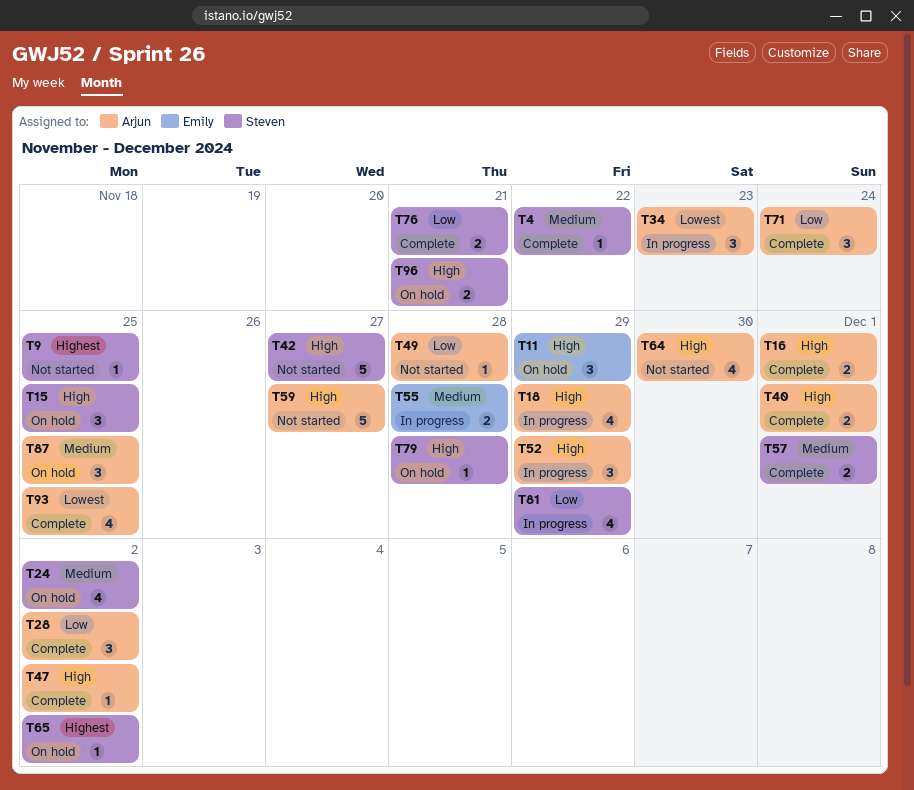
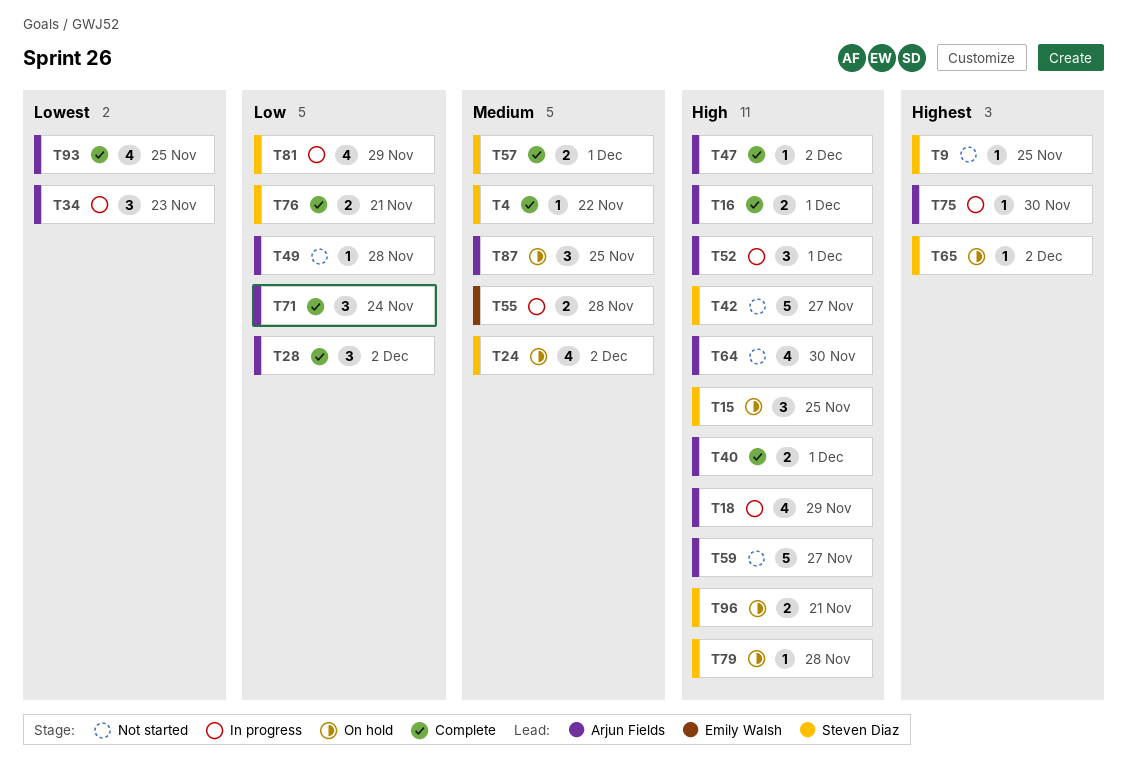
T11: present -> none
T52, due: Nov 29 -> Dec 1
T75: none -> present

